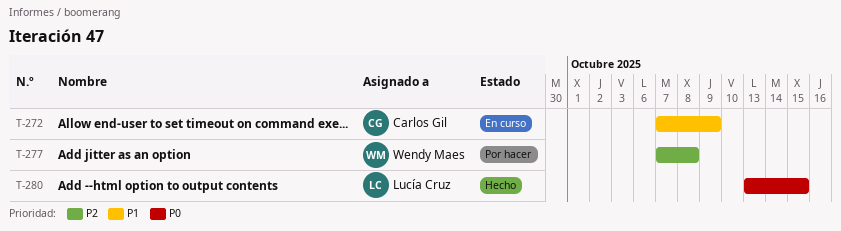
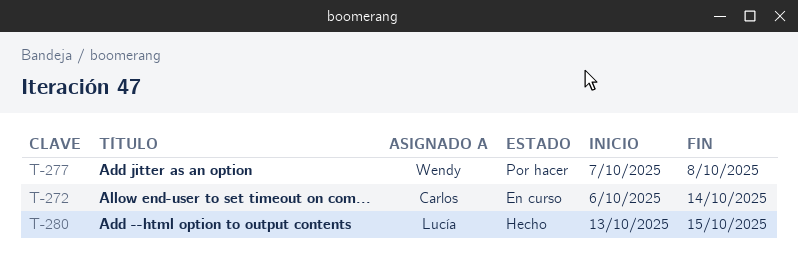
T-272, start: Oct 7 -> Oct 6
T-272, due: Oct 9 -> Oct 14

